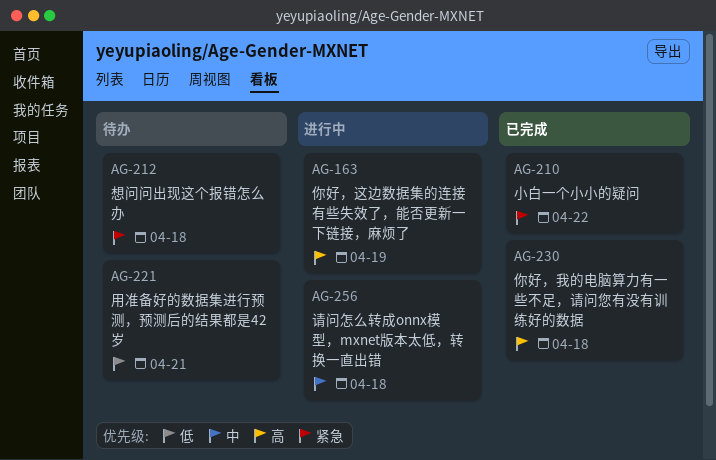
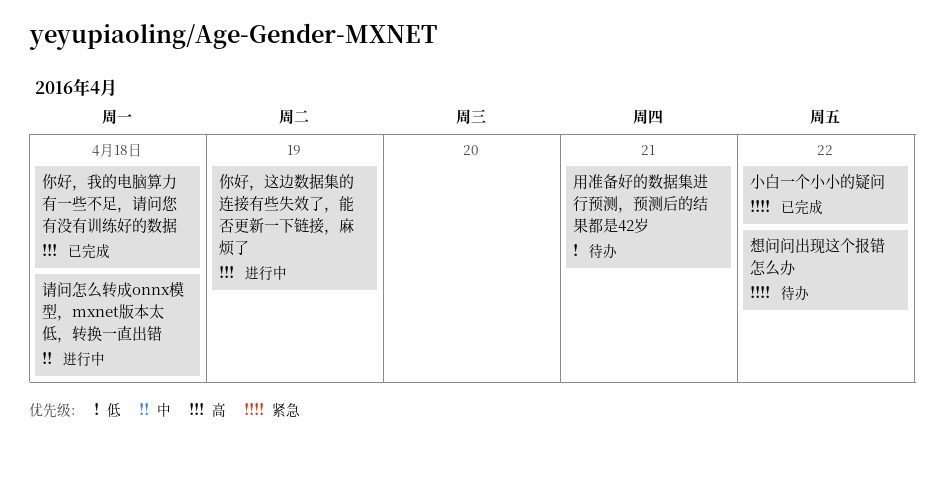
想问问出现这个报错怎么办, due: Apr 18 -> Apr 22

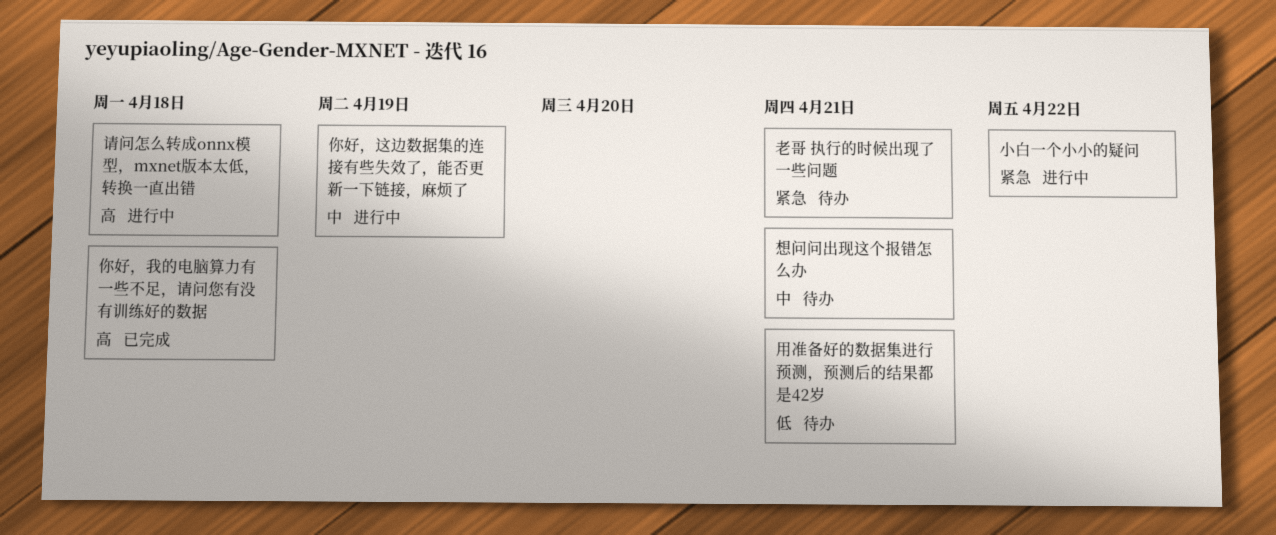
你好，这边数据集的连接有些失效了，能否更新一下链接，麻烦了, priority: 高 -> 中
小白一个小小的疑问, status: 已完成 -> 进行中
想问问出现这个报错怎么办, priority: 紧急 -> 中
想问问出现这个报错怎么办, due: Apr 22 -> Apr 21
老哥 执行的时候出现了一些问题: none -> present
请问怎么转成onnx模型，mxnet版本太低，转换一直出错, priority: 中 -> 高

